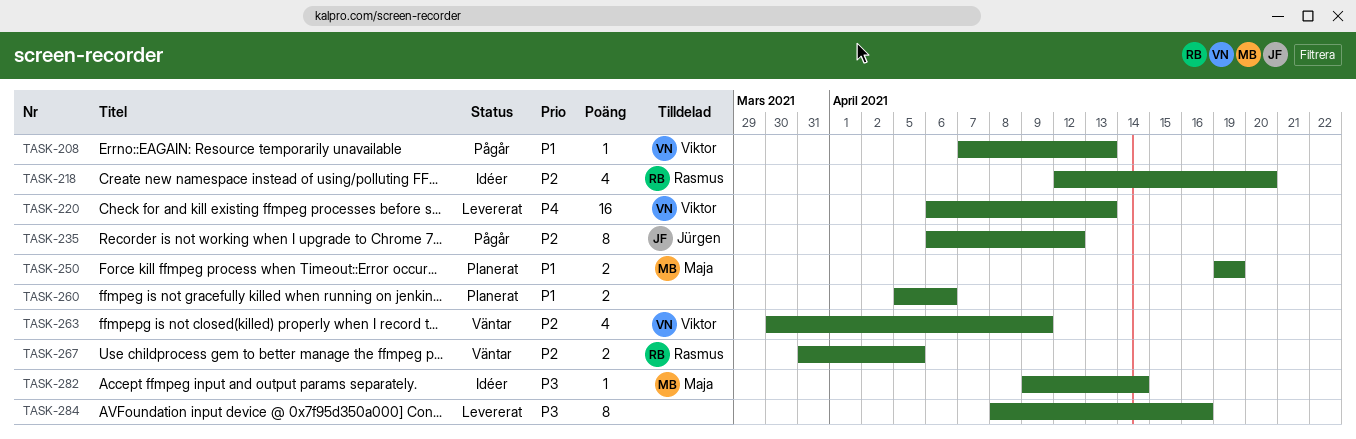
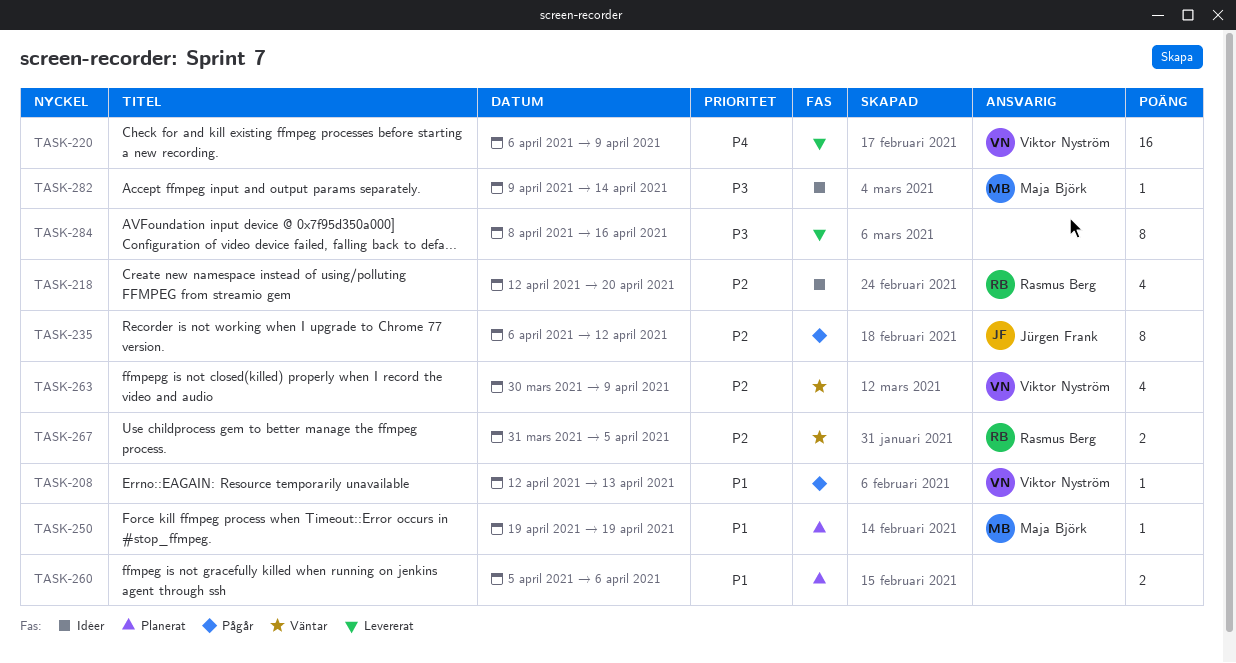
TASK-208, start: Apr 7 -> Apr 12
TASK-220, due: Apr 13 -> Apr 9
TASK-250, estimate: 2 -> 1

